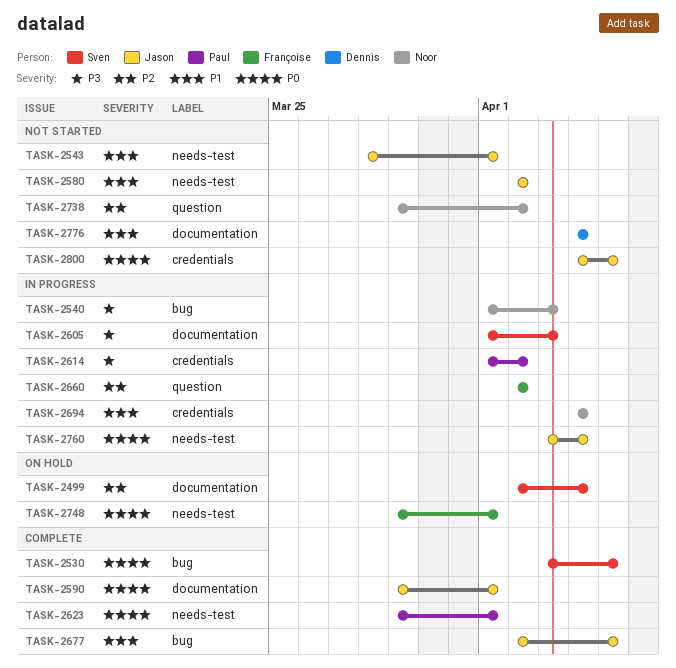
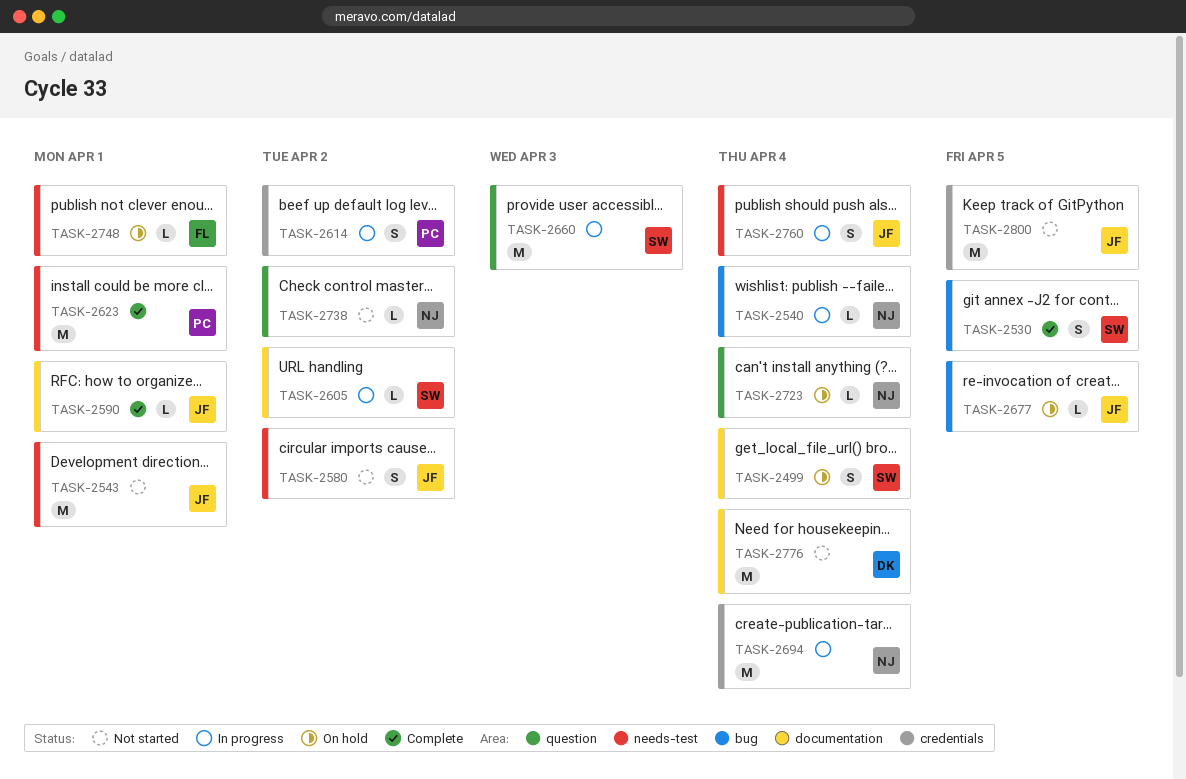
TASK-2540, due: Apr 3 -> Apr 4
TASK-2605, due: Apr 3 -> Apr 2
TASK-2660, owner: Françoise -> Sven
TASK-2660, due: Apr 2 -> Apr 3
TASK-2677, status: Complete -> On hold
TASK-2723: none -> present

